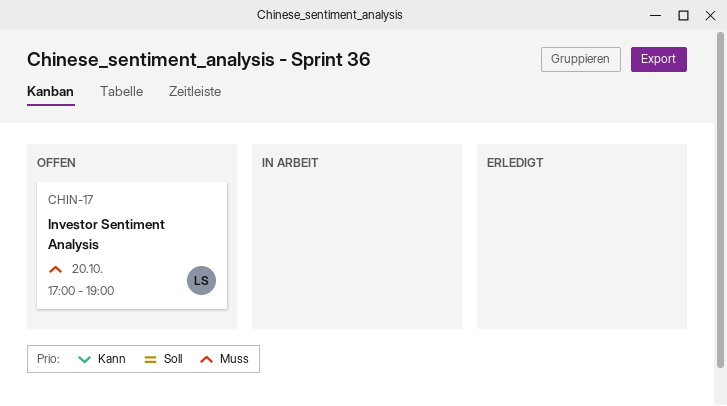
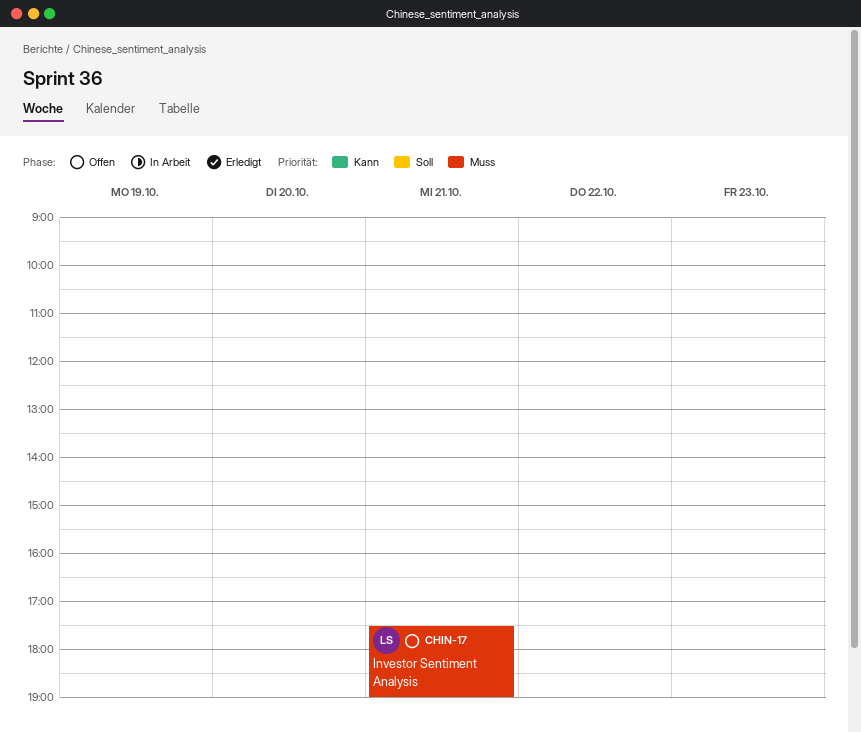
CHIN-17, day: Oct 20 -> Oct 21
CHIN-17, begins: 17:00 -> 17:30

